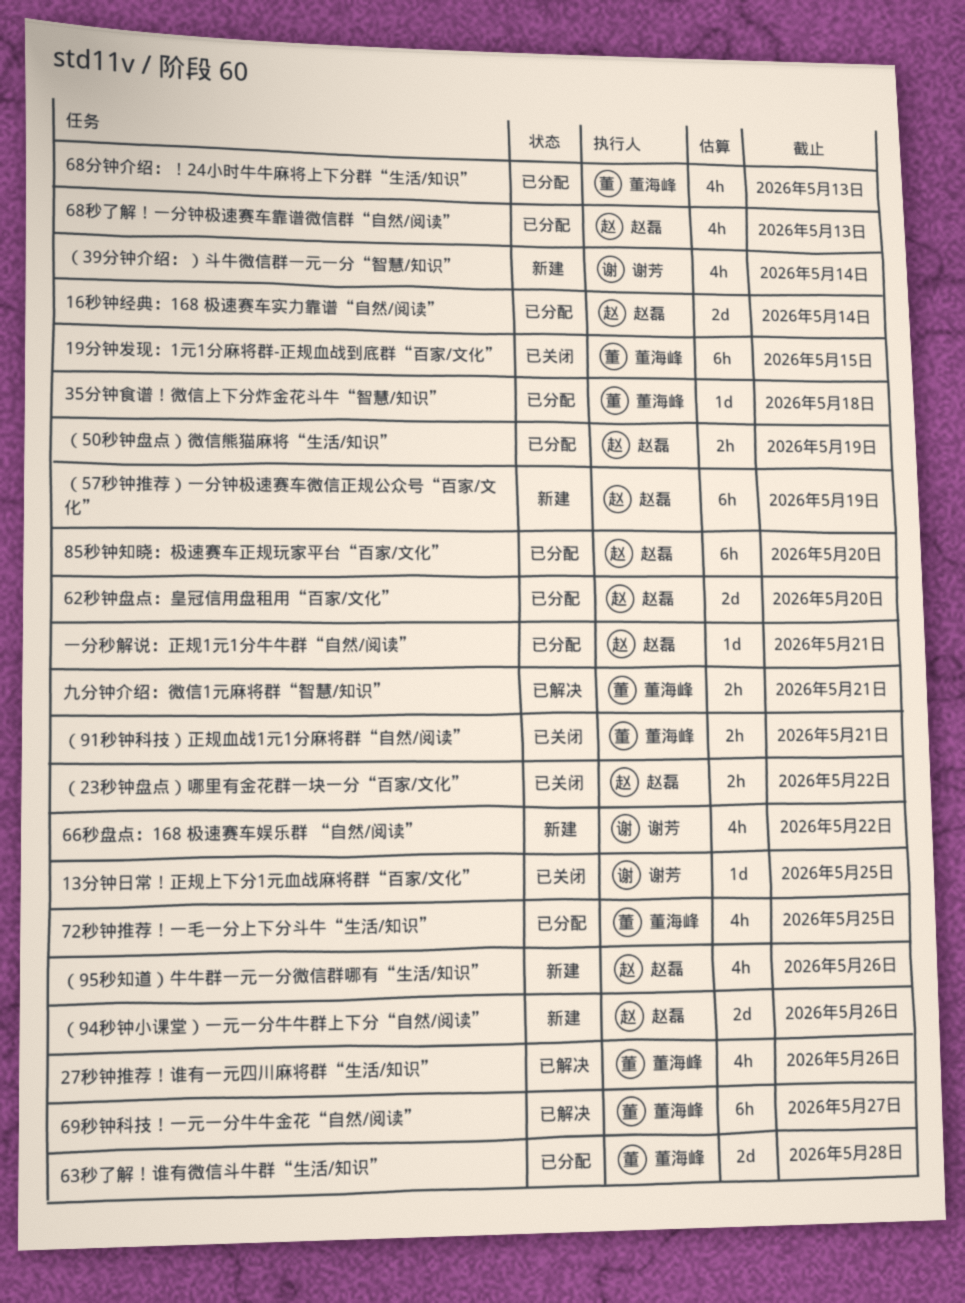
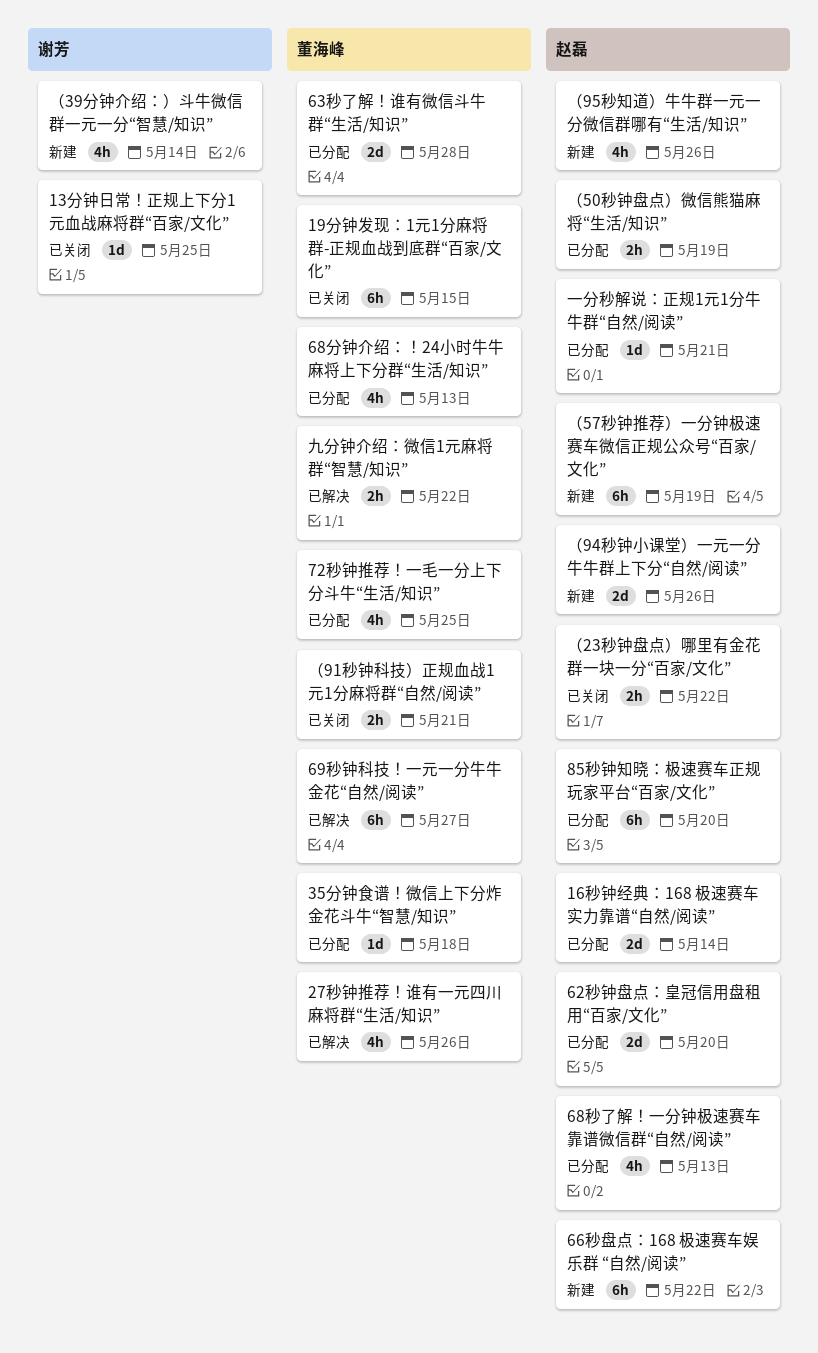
66秒盘点：168 极速赛车娱乐群 “自然/阅读”, owner: 谢芳 -> 赵磊
66秒盘点：168 极速赛车娱乐群 “自然/阅读”, estimate: 4h -> 6h
九分钟介绍：微信1元麻将群“智慧/知识”, due: May 21 -> May 22

